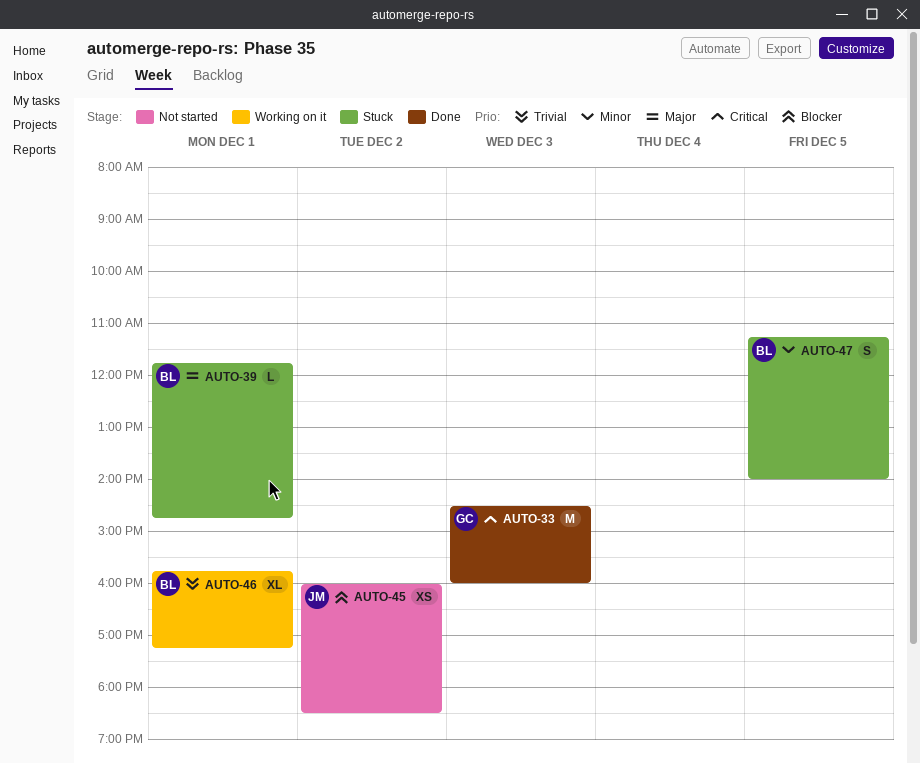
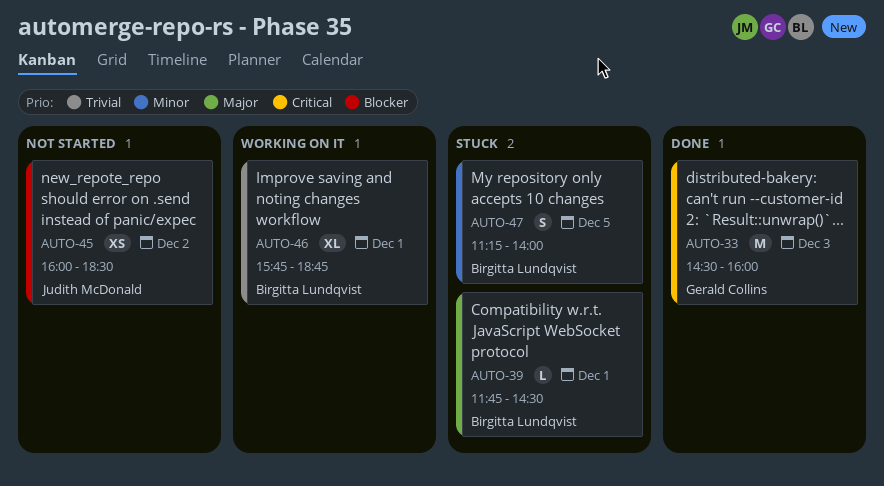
AUTO-39, ends: 14:45 -> 14:30
AUTO-46, ends: 17:15 -> 18:45

